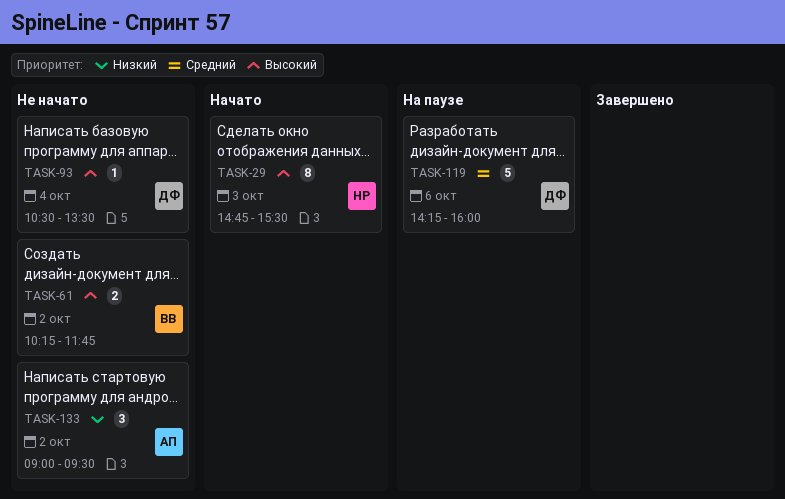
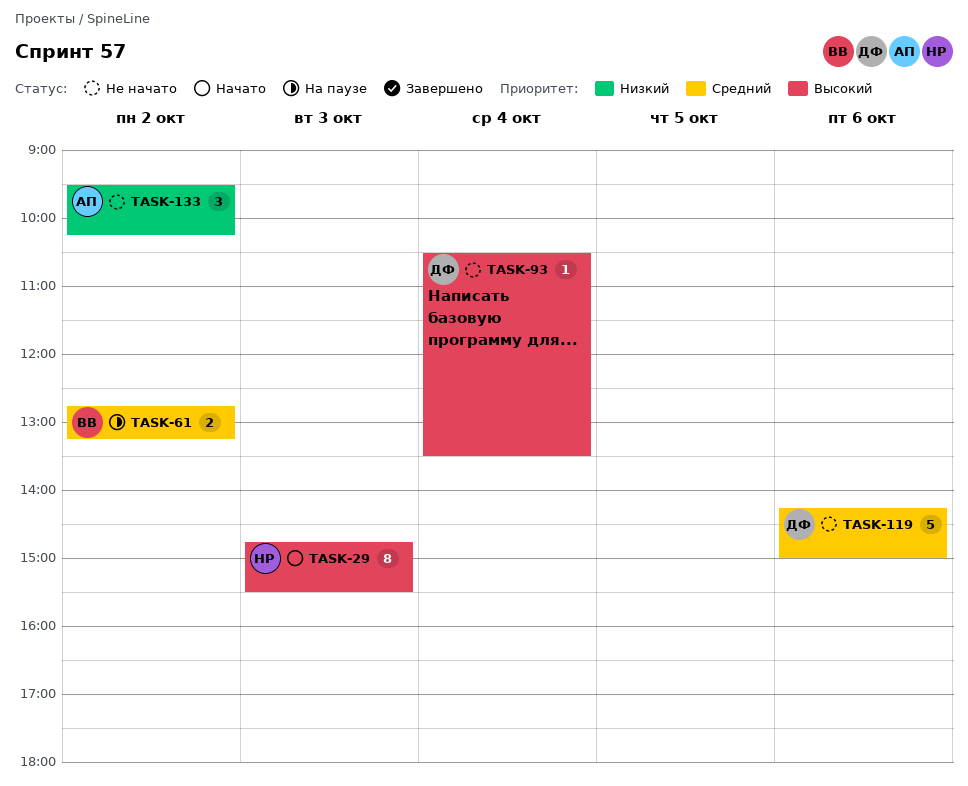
TASK-61, status: Не начато -> На паузе
TASK-61, priority: Высокий -> Средний
TASK-61, begins: 10:15 -> 12:45
TASK-61, ends: 11:45 -> 13:15
TASK-119, status: На паузе -> Не начато
TASK-119, ends: 16:00 -> 15:00
TASK-133, begins: 09:00 -> 09:30
TASK-133, ends: 09:30 -> 10:15

